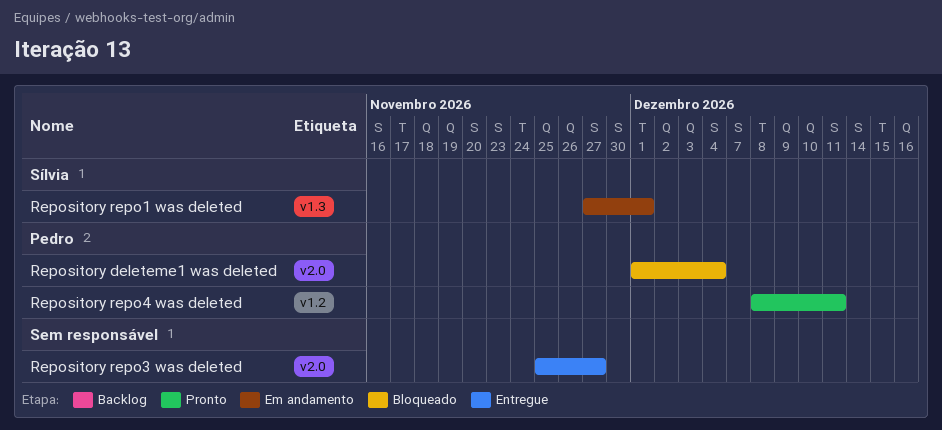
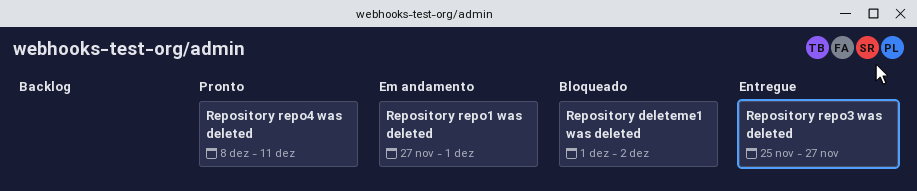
Repository deleteme1 was deleted, due: Dec 4 -> Dec 2

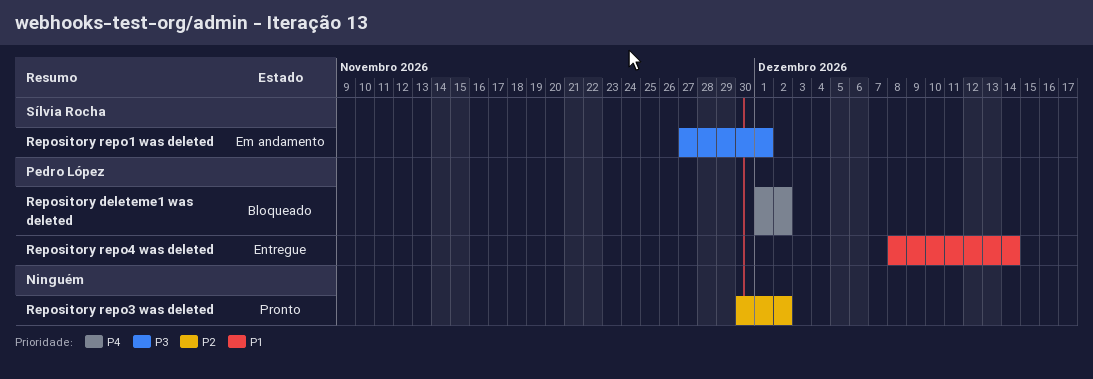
Repository repo3 was deleted, status: Entregue -> Pronto
Repository repo3 was deleted, start: Nov 25 -> Nov 30
Repository repo3 was deleted, due: Nov 27 -> Dec 2
Repository repo4 was deleted, status: Pronto -> Entregue
Repository repo4 was deleted, due: Dec 11 -> Dec 14

